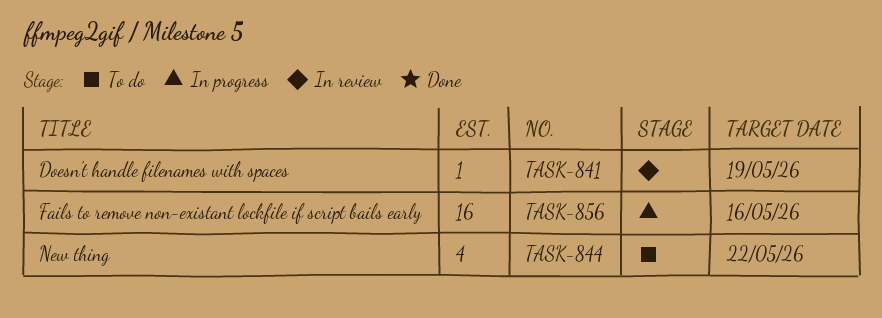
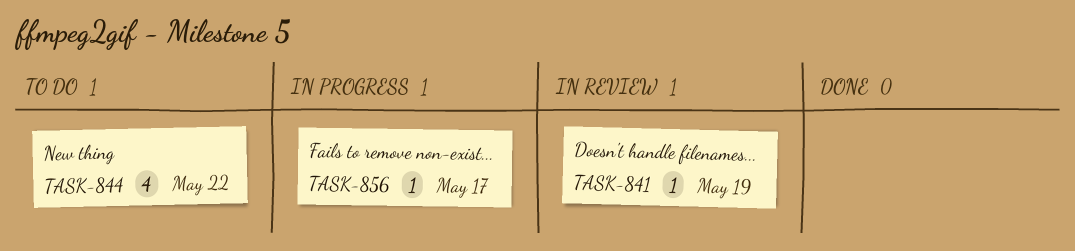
TASK-856, estimate: 16 -> 1
TASK-856, due: May 16 -> May 17

